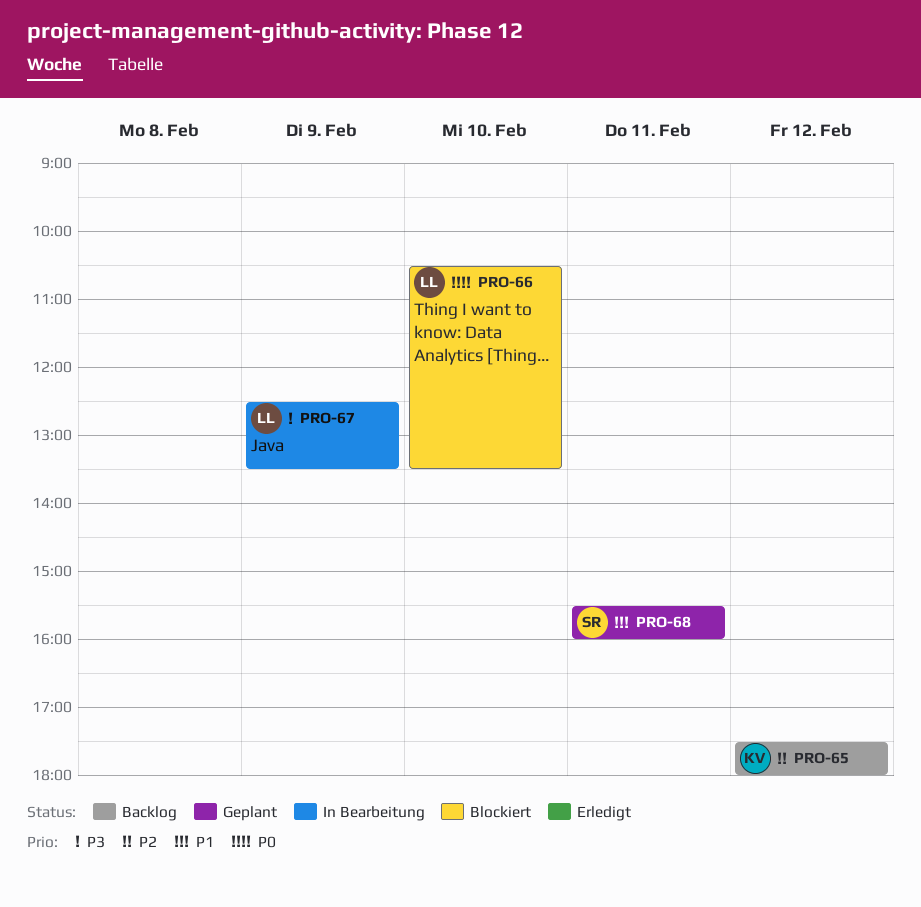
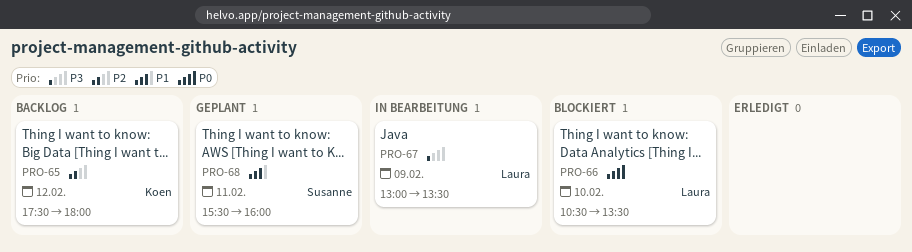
PRO-67, begins: 12:30 -> 13:00

